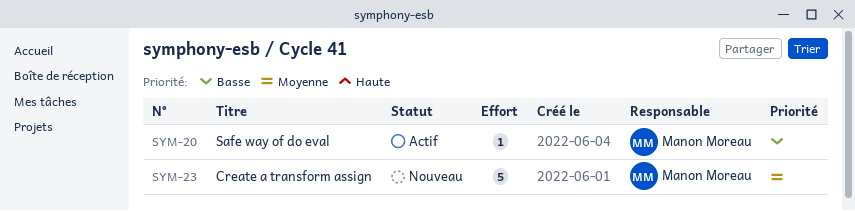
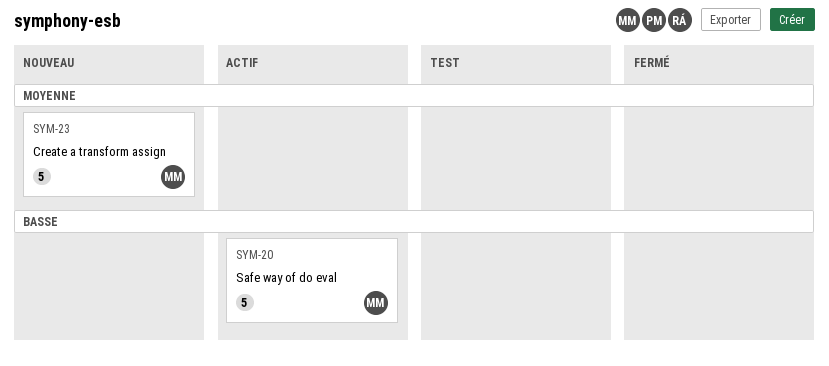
SYM-20, estimate: 1 -> 5

